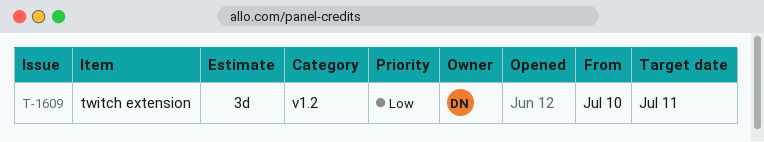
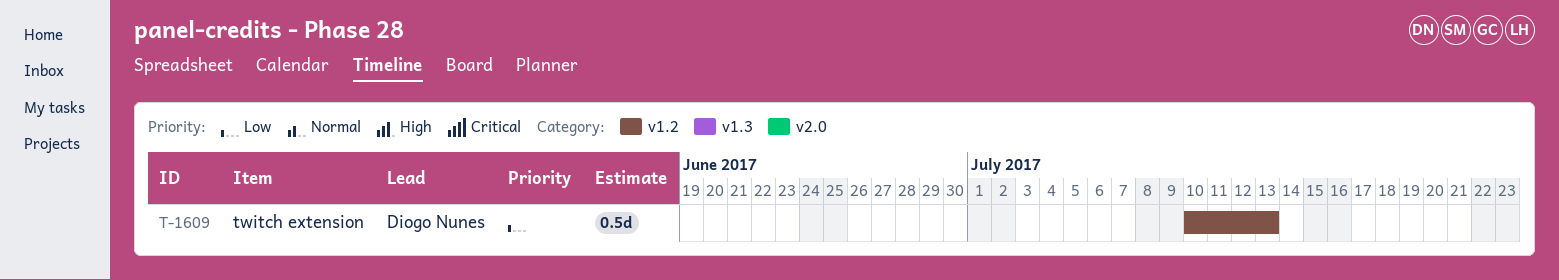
T-1609, estimate: 3d -> 0.5d
T-1609, due: Jul 11 -> Jul 13

